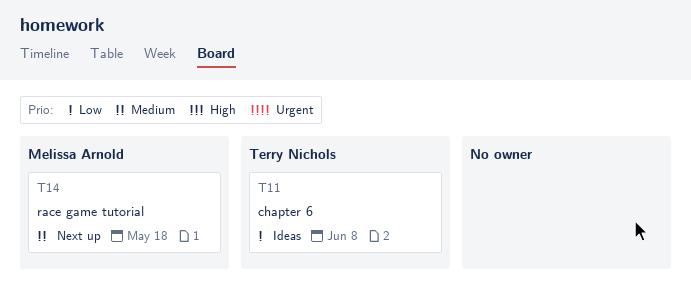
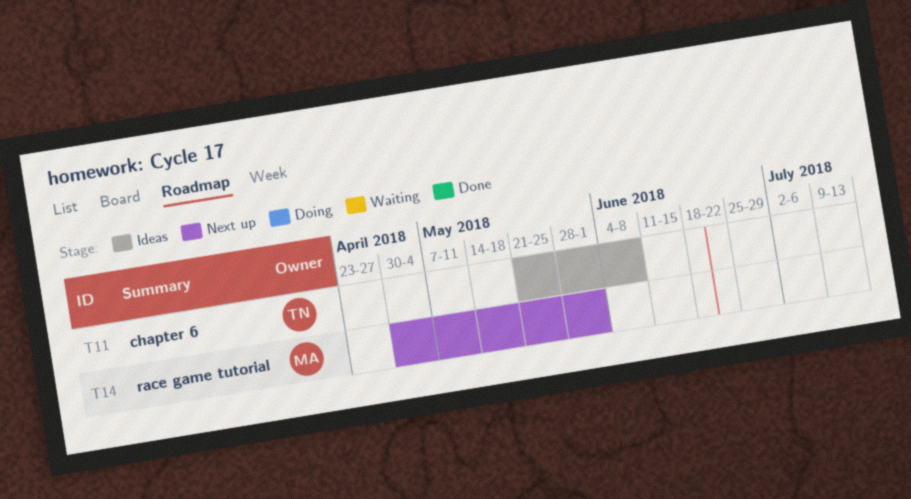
T14, due: May 18 -> Jun 1

